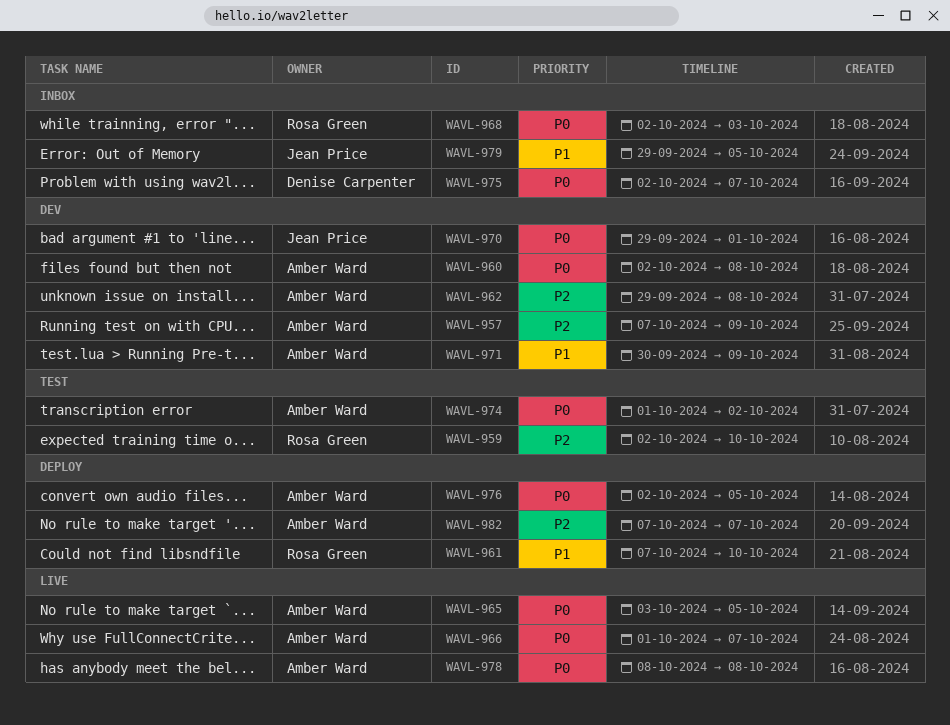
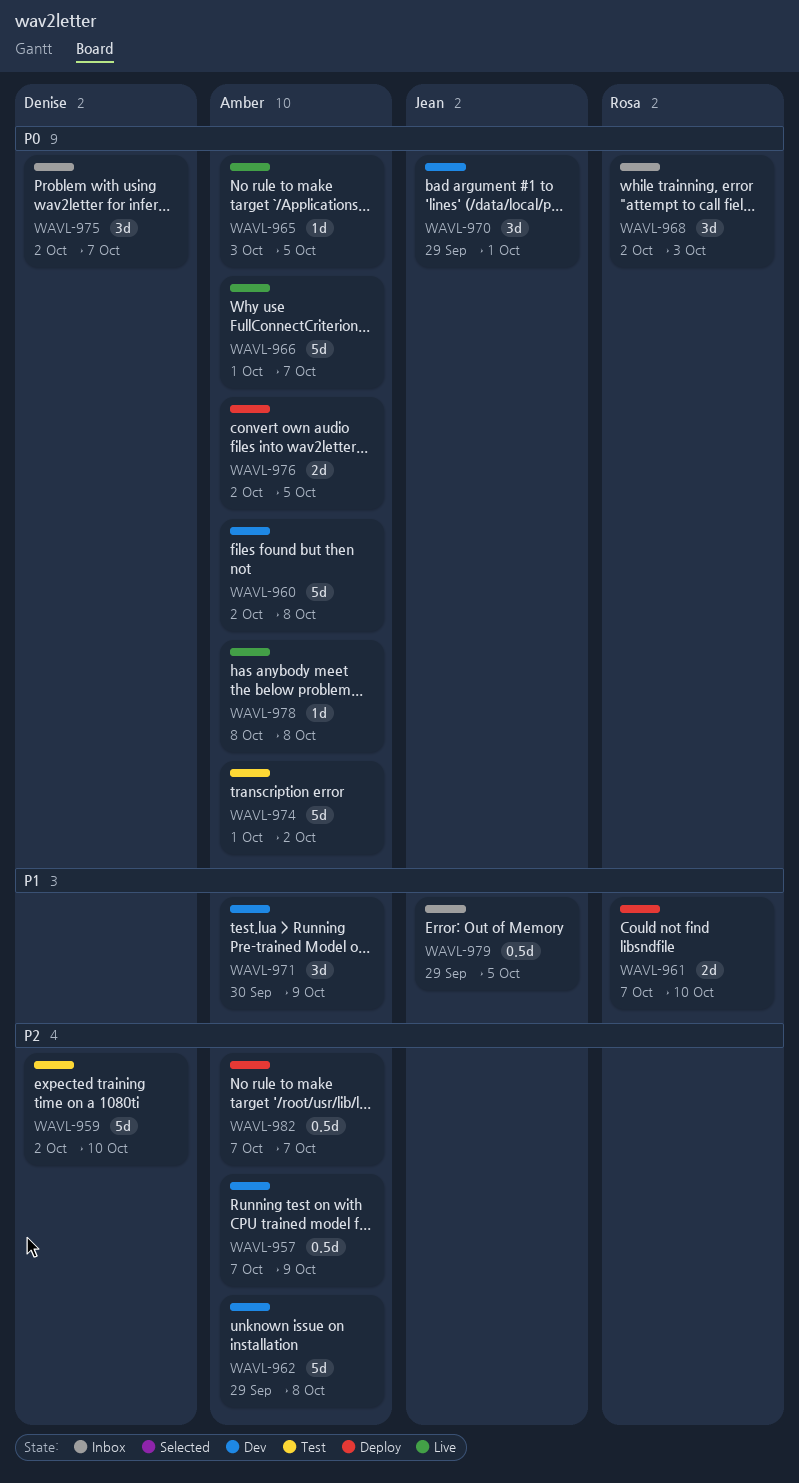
WAVL-959, owner: Rosa Green -> Denise Carpenter

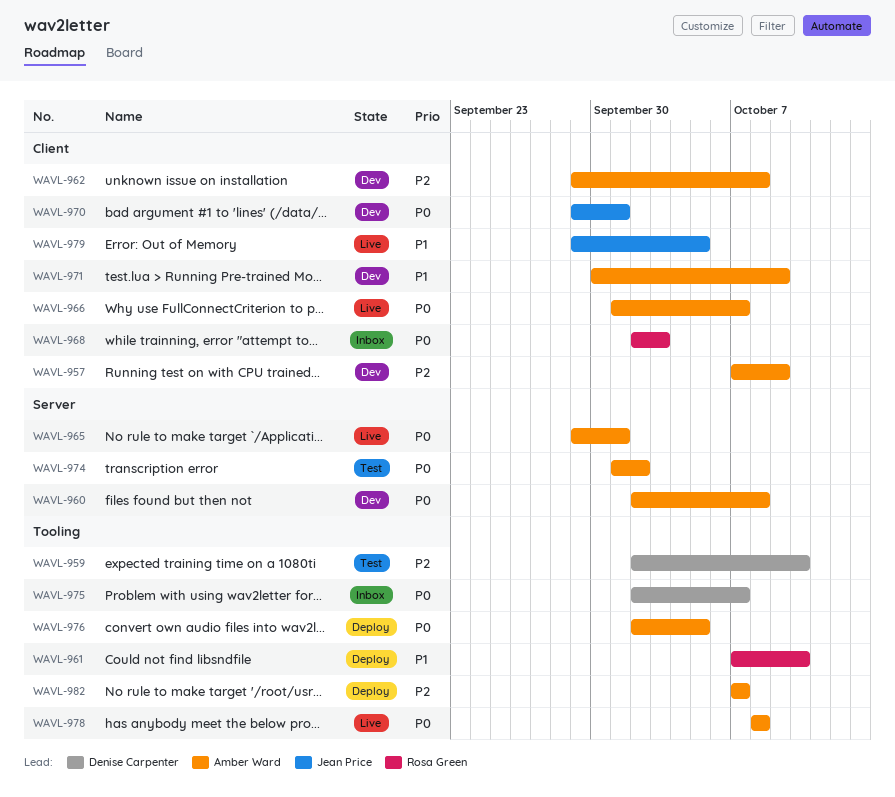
WAVL-965, start: Oct 3 -> Sep 29
WAVL-965, due: Oct 5 -> Oct 1
WAVL-979, status: Inbox -> Live

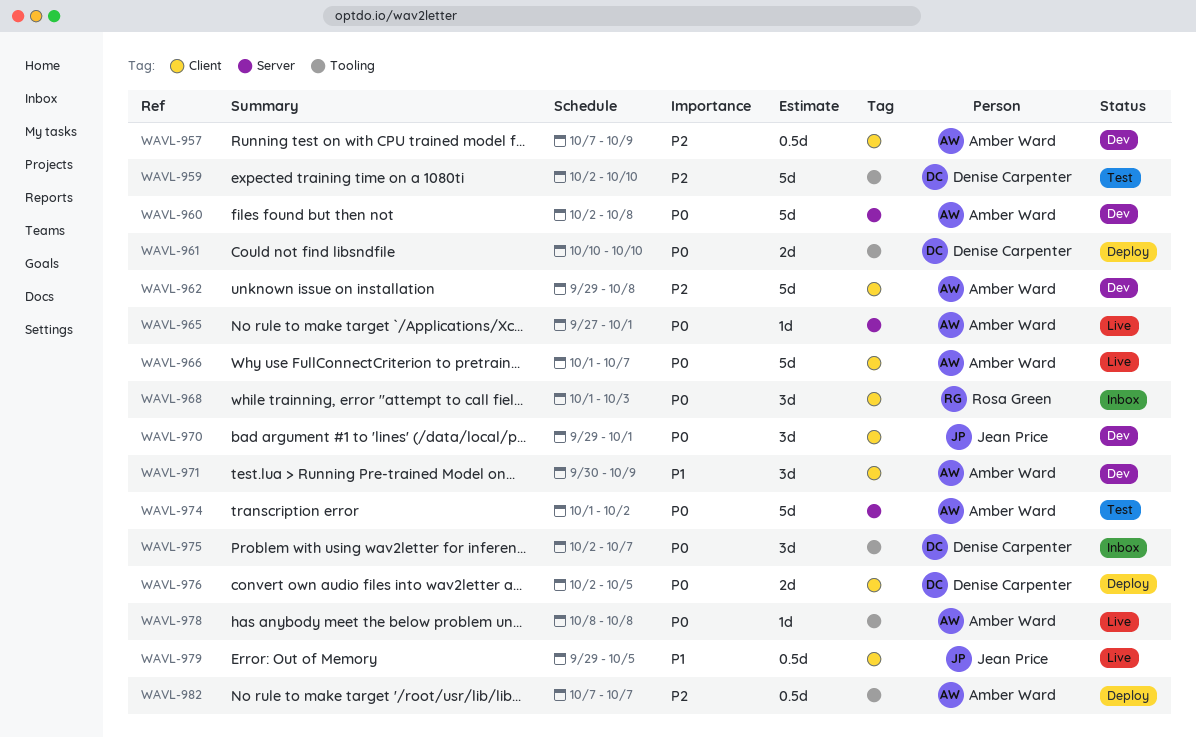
WAVL-961, owner: Rosa Green -> Denise Carpenter
WAVL-961, priority: P1 -> P0
WAVL-961, start: Oct 7 -> Oct 10
WAVL-965, start: Sep 29 -> Sep 27
WAVL-968, start: Oct 2 -> Oct 1
WAVL-976, owner: Amber Ward -> Denise Carpenter
WAVL-976, label: Tooling -> Client

